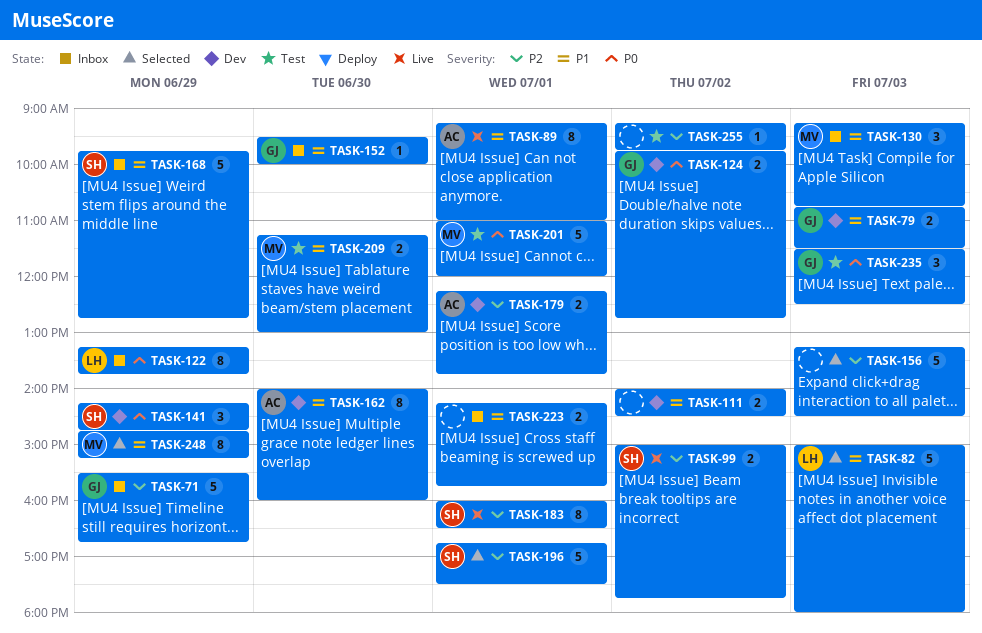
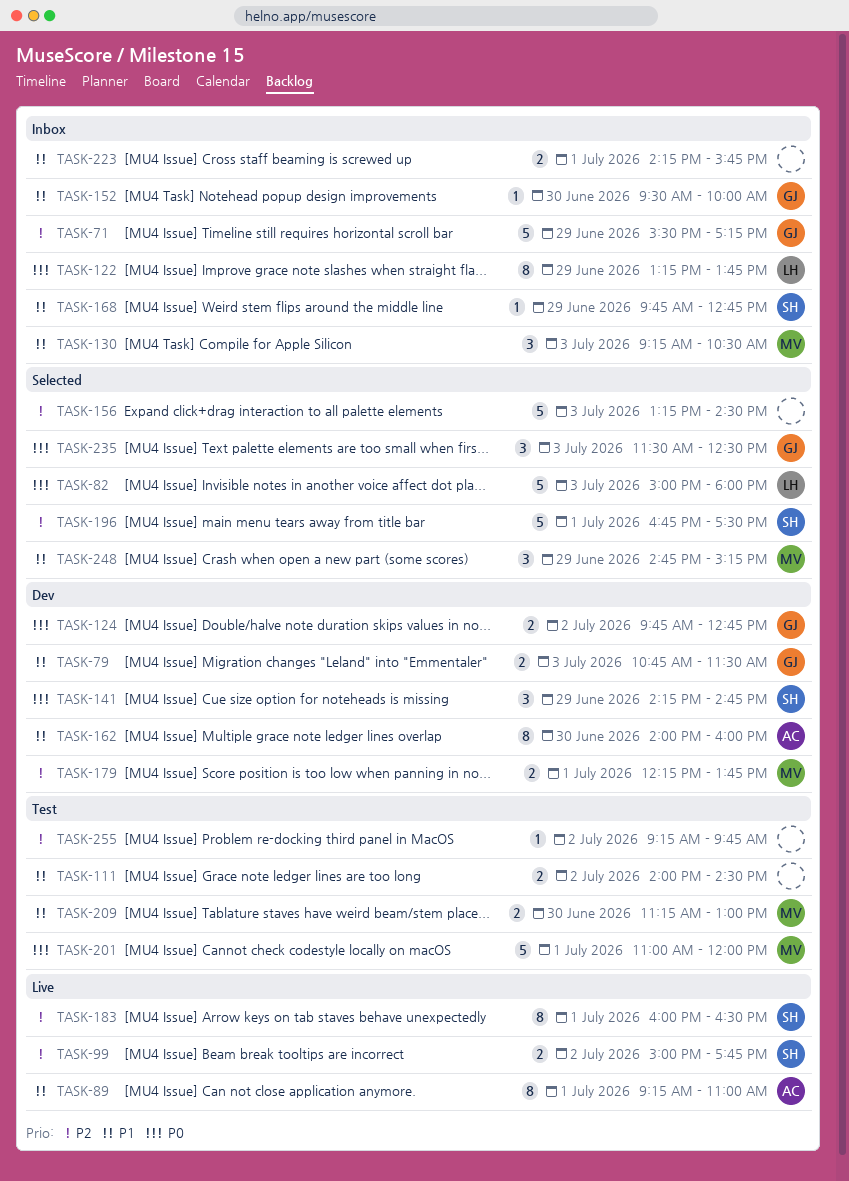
TASK-71, ends: 16:45 -> 17:15
TASK-82, priority: P1 -> P0
TASK-111, status: Dev -> Test
TASK-130, ends: 10:45 -> 10:30
TASK-168, estimate: 5 -> 1
TASK-179, owner: AC -> MV
TASK-235, status: Test -> Selected
TASK-248, estimate: 8 -> 3

